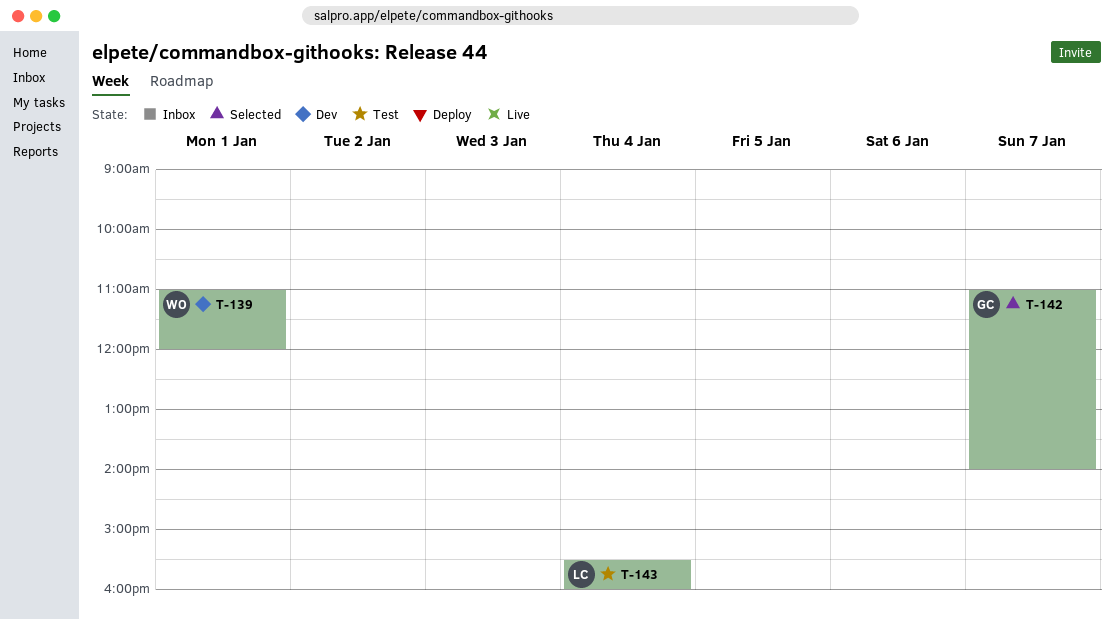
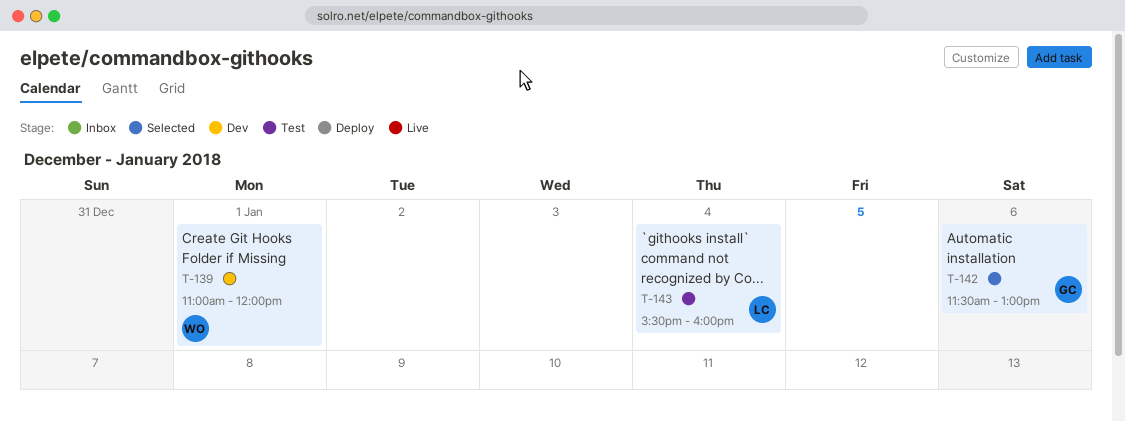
T-142, day: Jan 7 -> Jan 6
T-142, begins: 11:00 -> 11:30
T-142, ends: 14:00 -> 13:00

